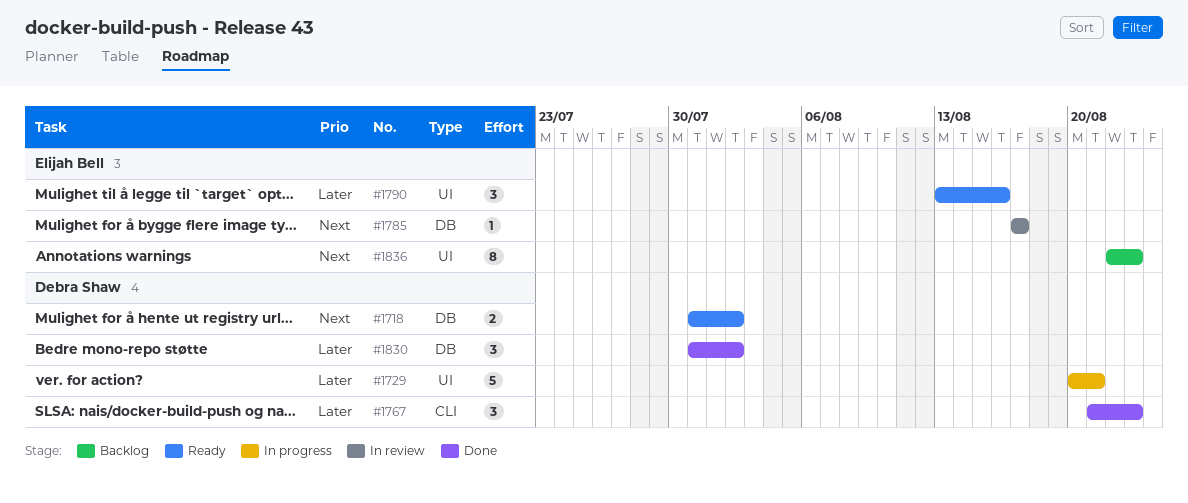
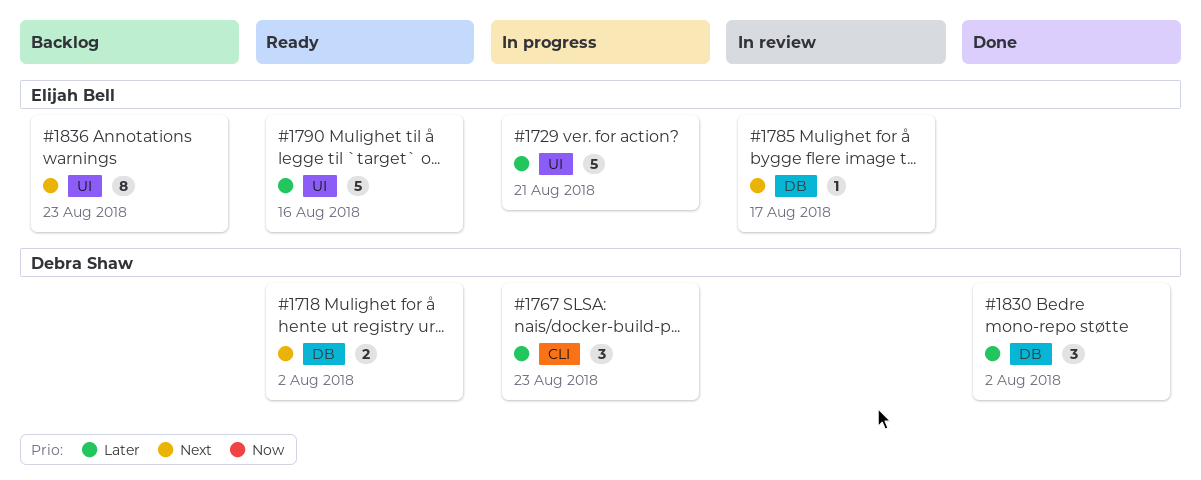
#1729, owner: Debra Shaw -> Elijah Bell
#1767, status: Done -> In progress
#1790, estimate: 3 -> 5

